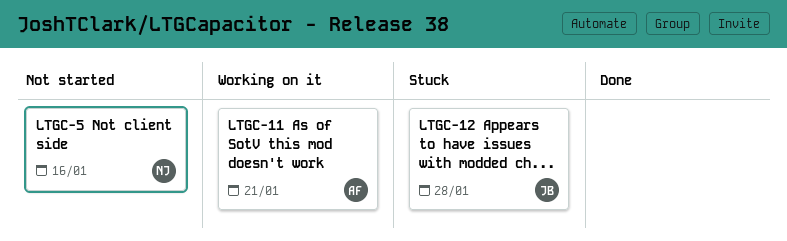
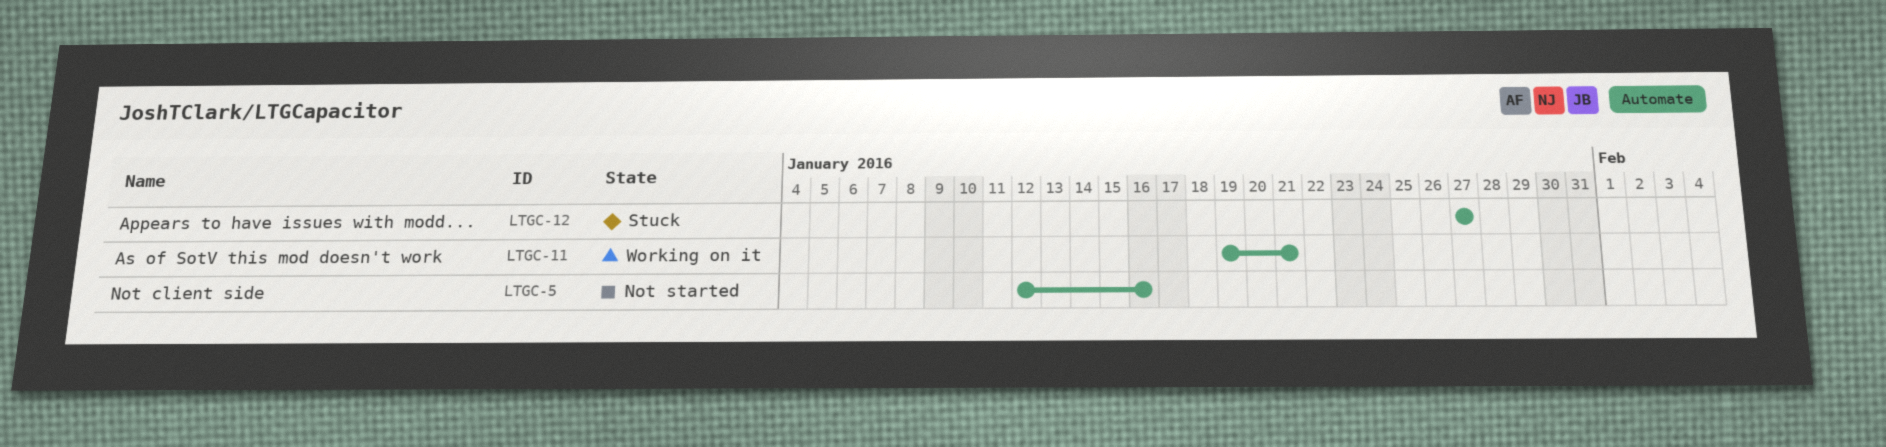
LTGC-12, due: Jan 28 -> Jan 27

